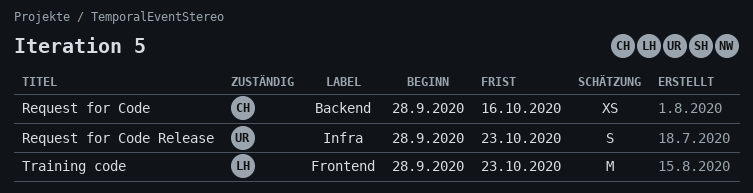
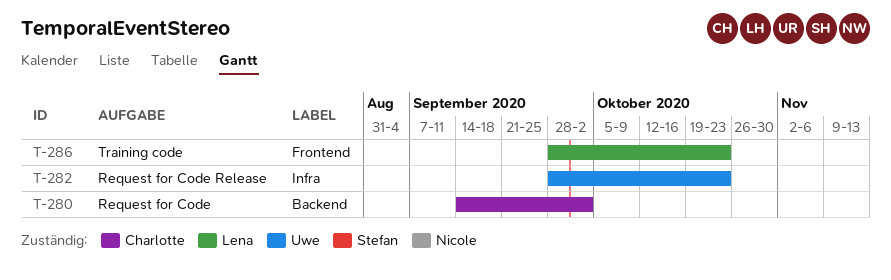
Request for Code, start: Sep 28 -> Sep 14
Request for Code, due: Oct 16 -> Oct 2

